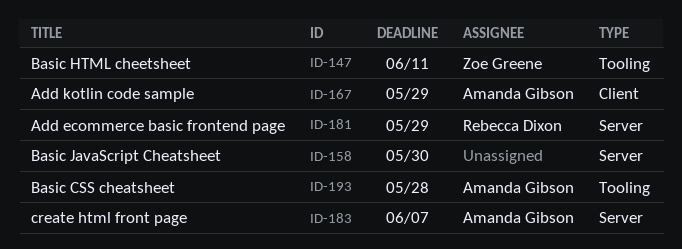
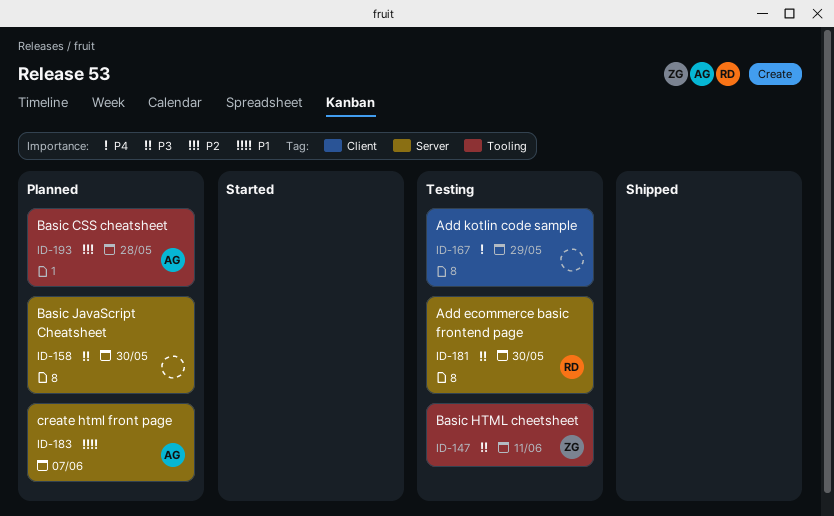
ID-167, owner: Amanda Gibson -> none
ID-181, due: May 29 -> May 30

